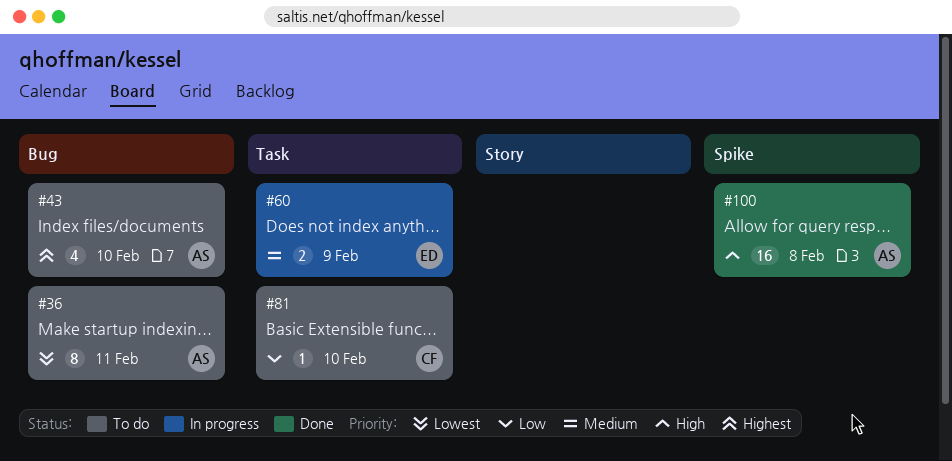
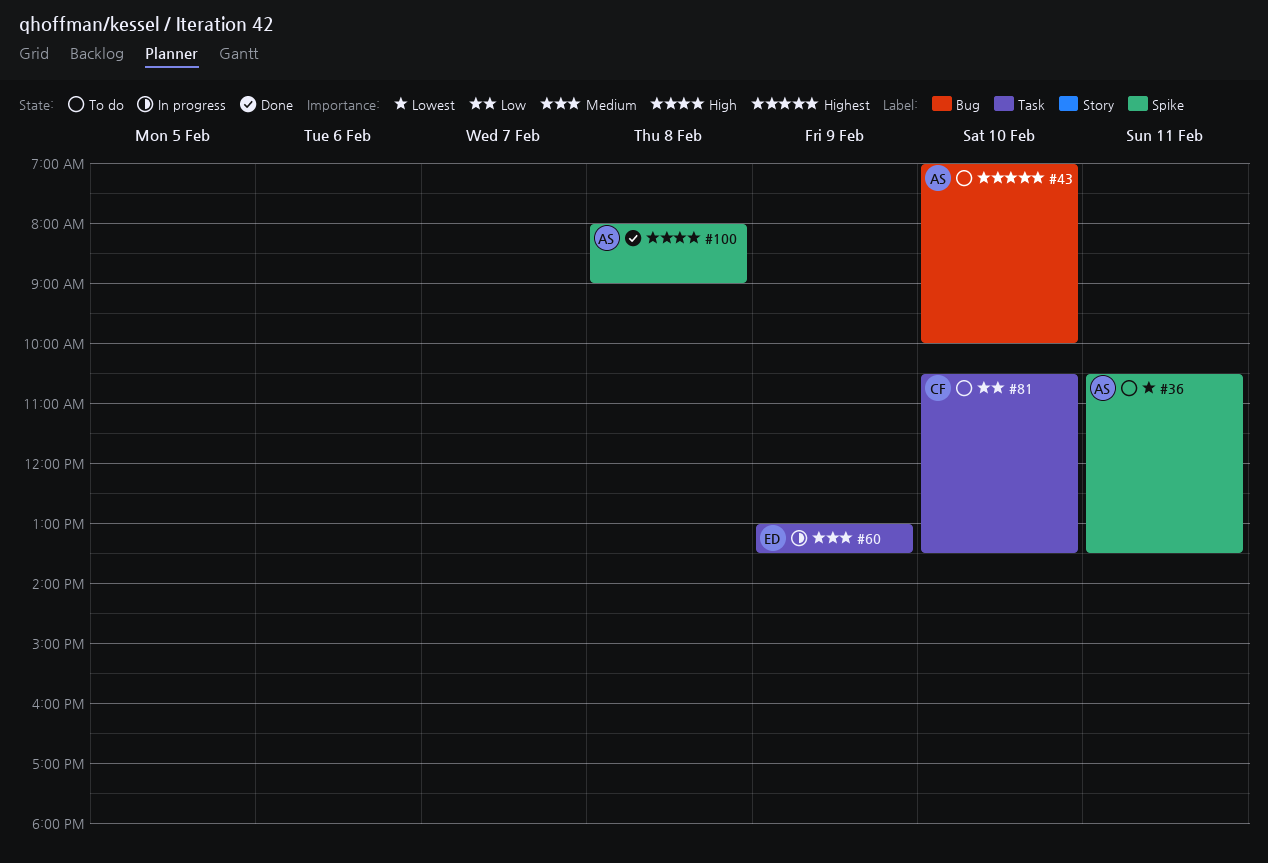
#36, label: Bug -> Spike

